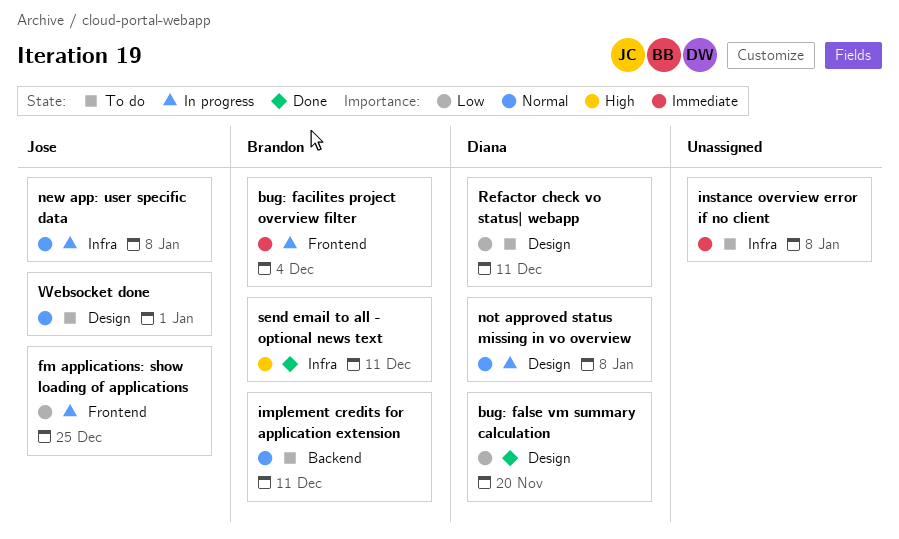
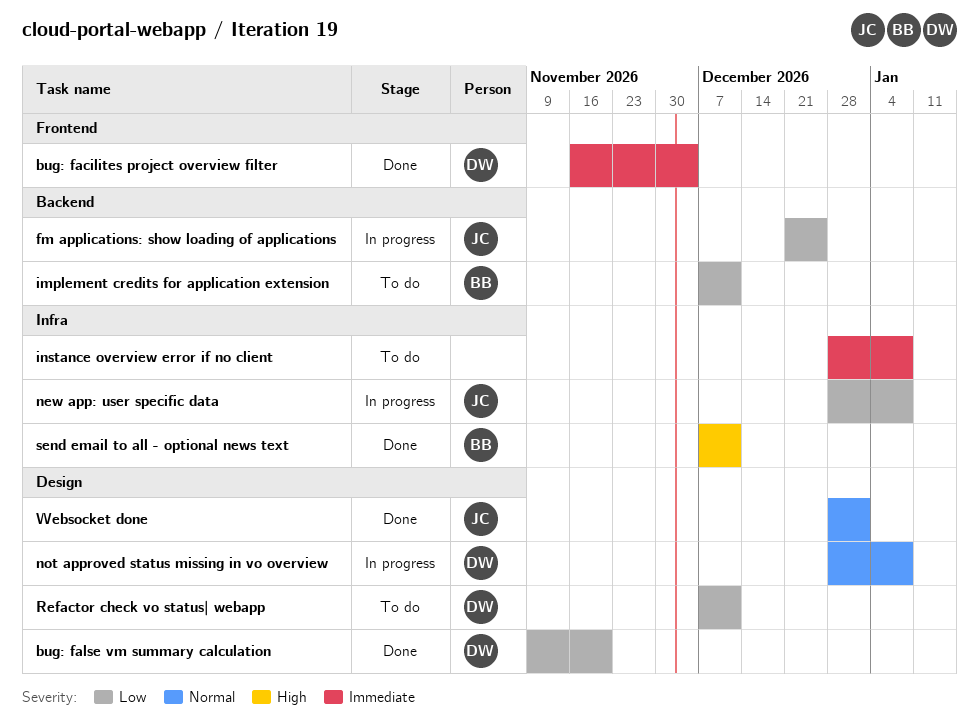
bug: facilites project overview filter, status: In progress -> Done
bug: facilites project overview filter, owner: Brandon -> Diana
fm applications: show loading of applications, label: Frontend -> Backend
implement credits for application extension, priority: Normal -> Low
new app: user specific data, priority: Normal -> Low
Websocket done, status: To do -> Done

